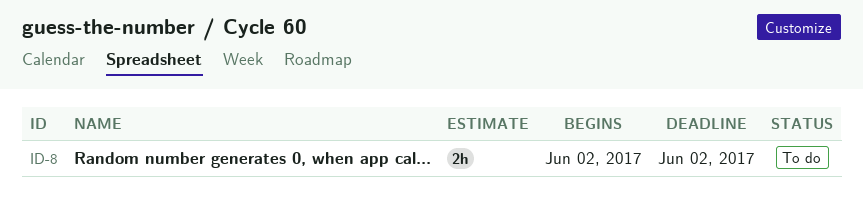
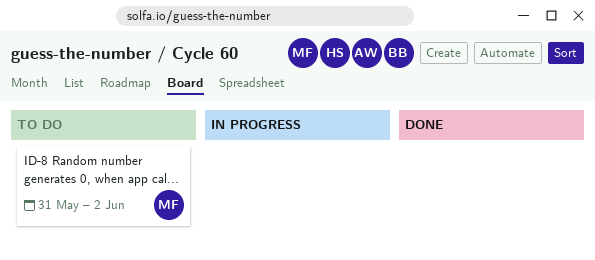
ID-8, start: Jun 2 -> May 31

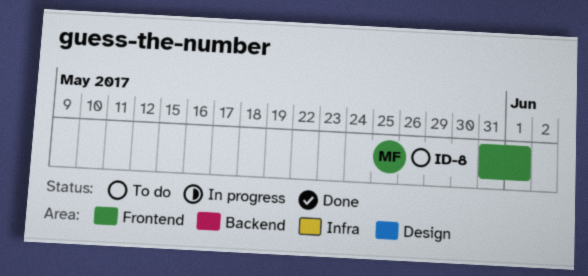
ID-8, due: Jun 2 -> Jun 1

